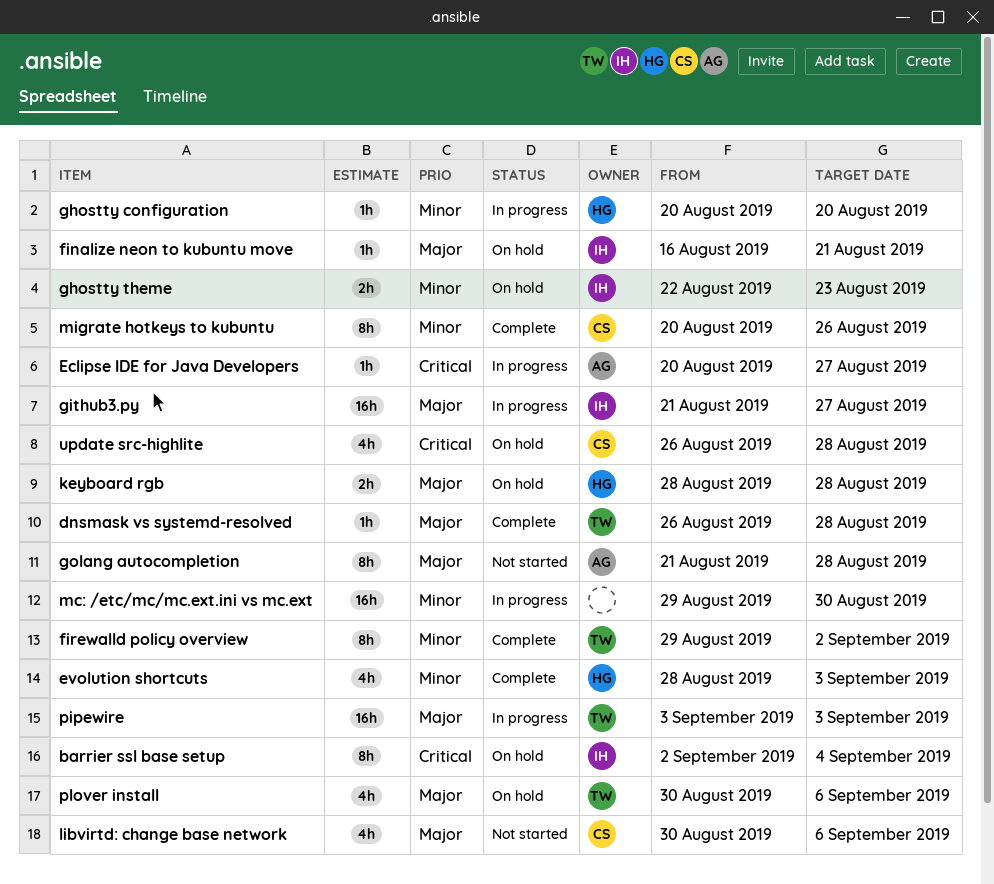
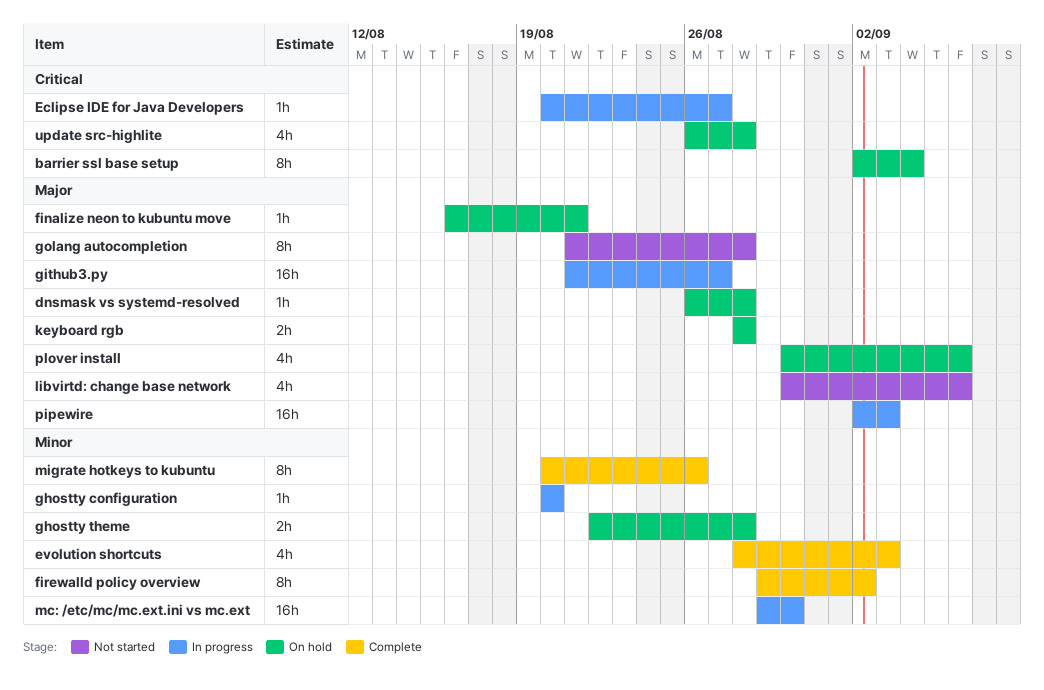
dnsmask vs systemd-resolved, status: Complete -> On hold
ghostty theme, due: Aug 23 -> Aug 28
pipewire, start: Sep 3 -> Sep 2

